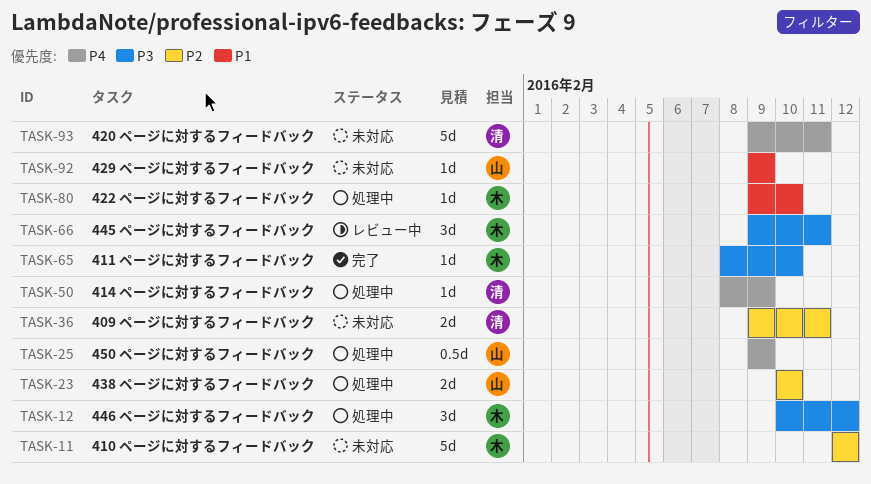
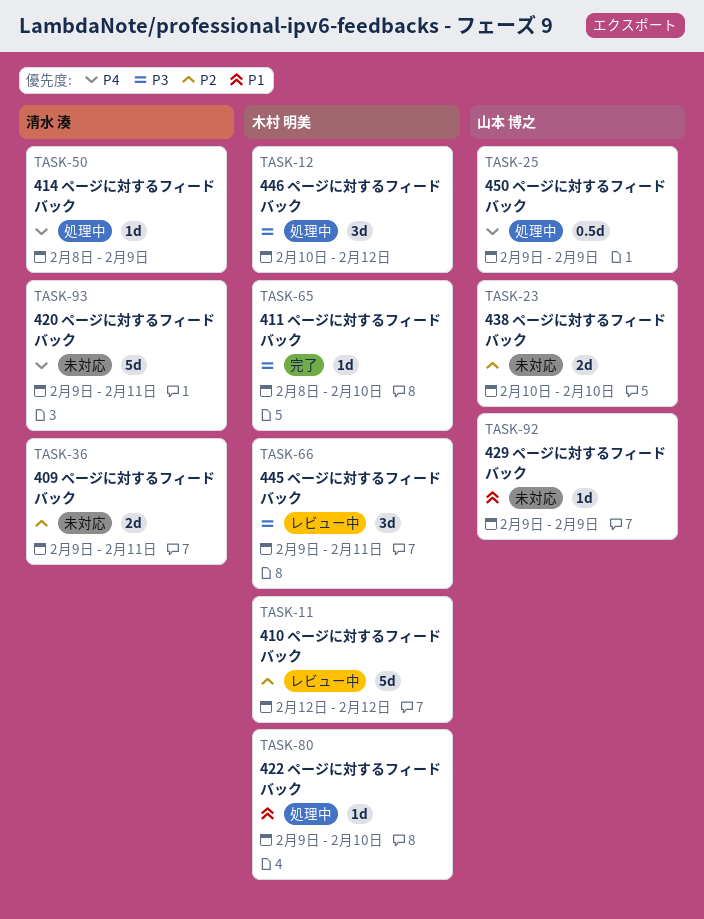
TASK-11, status: 未対応 -> レビュー中
TASK-23, status: 処理中 -> 未対応

